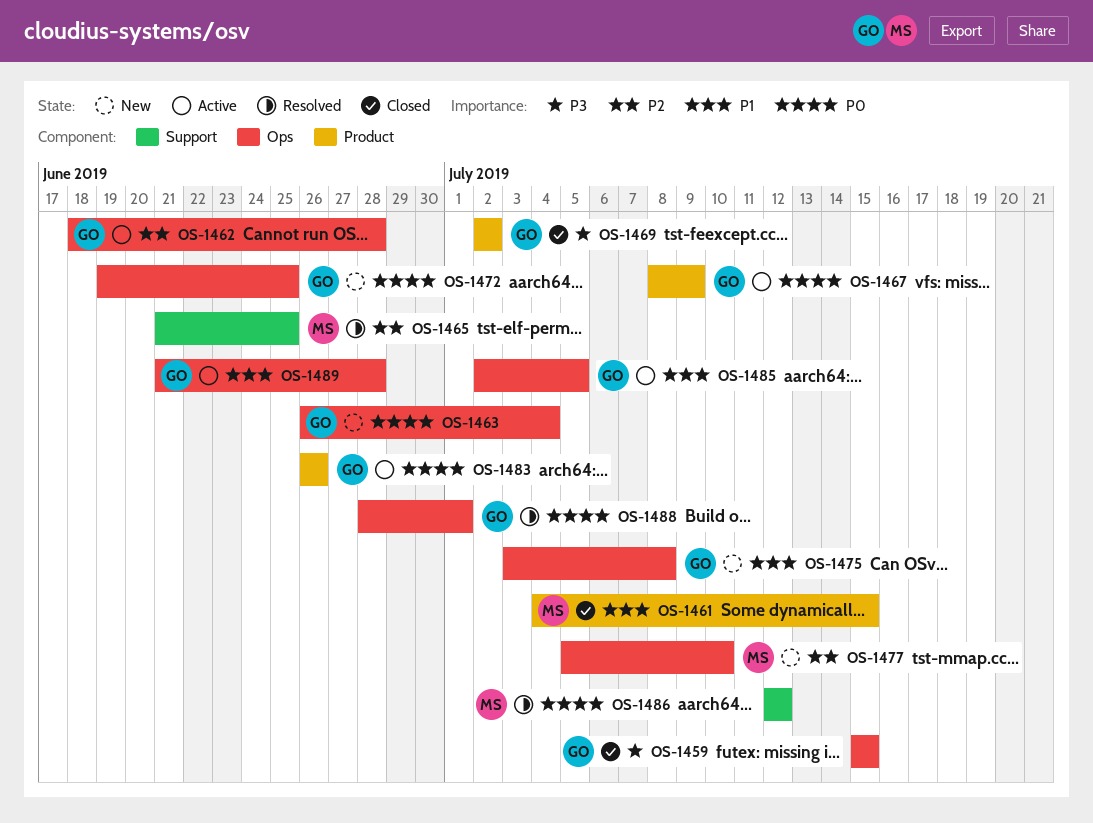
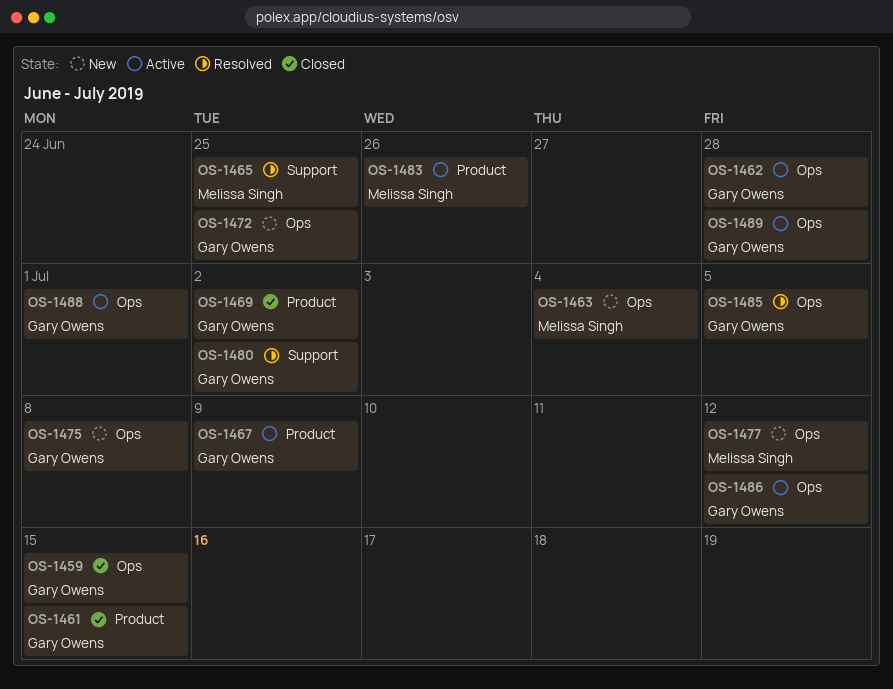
OS-1461, owner: Melissa Singh -> Gary Owens
OS-1463, owner: Gary Owens -> Melissa Singh
OS-1477, due: Jul 10 -> Jul 12
OS-1480: none -> present
OS-1483, owner: Gary Owens -> Melissa Singh
OS-1485, status: Active -> Resolved
OS-1486, status: Resolved -> Active
OS-1486, owner: Melissa Singh -> Gary Owens
OS-1486, label: Support -> Ops
OS-1488, status: Resolved -> Active

